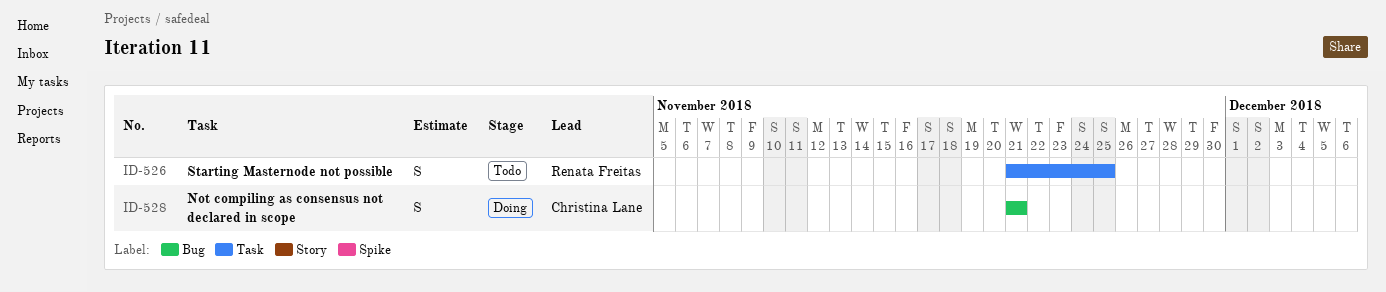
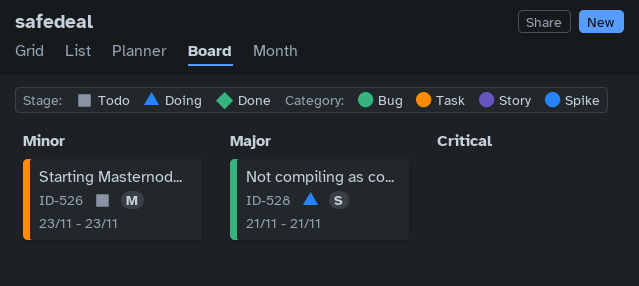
ID-526, estimate: S -> M
ID-526, start: Nov 21 -> Nov 23
ID-526, due: Nov 25 -> Nov 23

